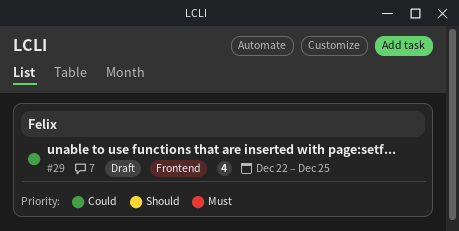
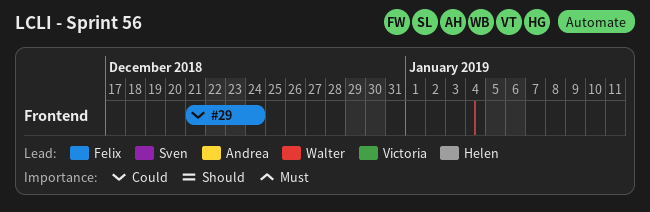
#29, start: Dec 22 -> Dec 21
#29, due: Dec 25 -> Dec 24

